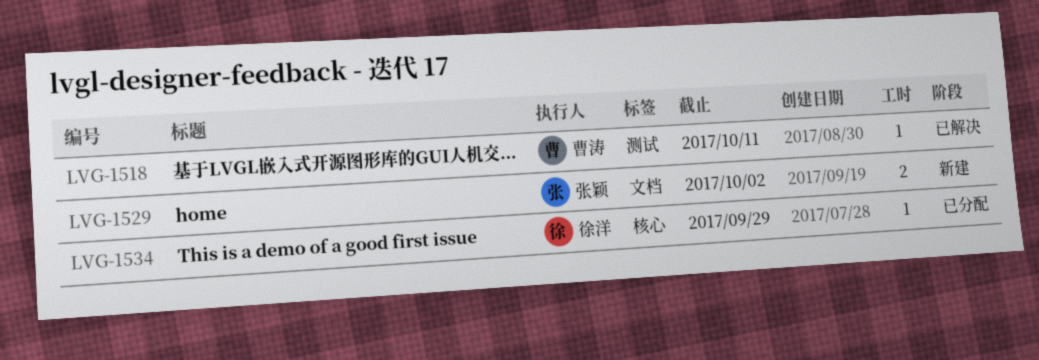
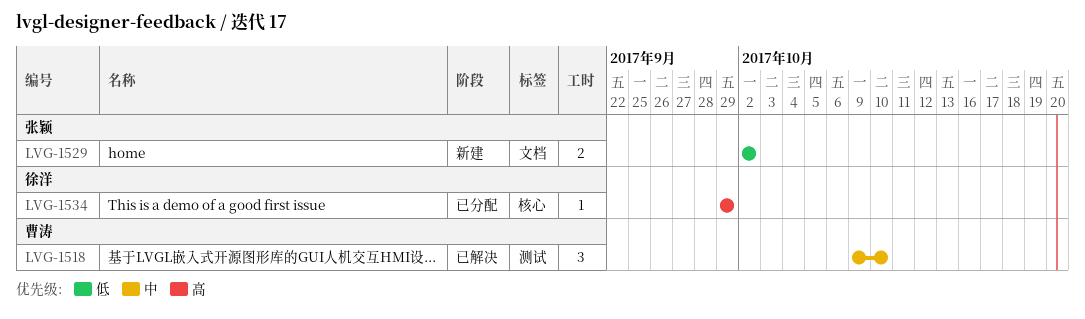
LVG-1518, estimate: 1 -> 3
LVG-1518, due: Oct 11 -> Oct 10

